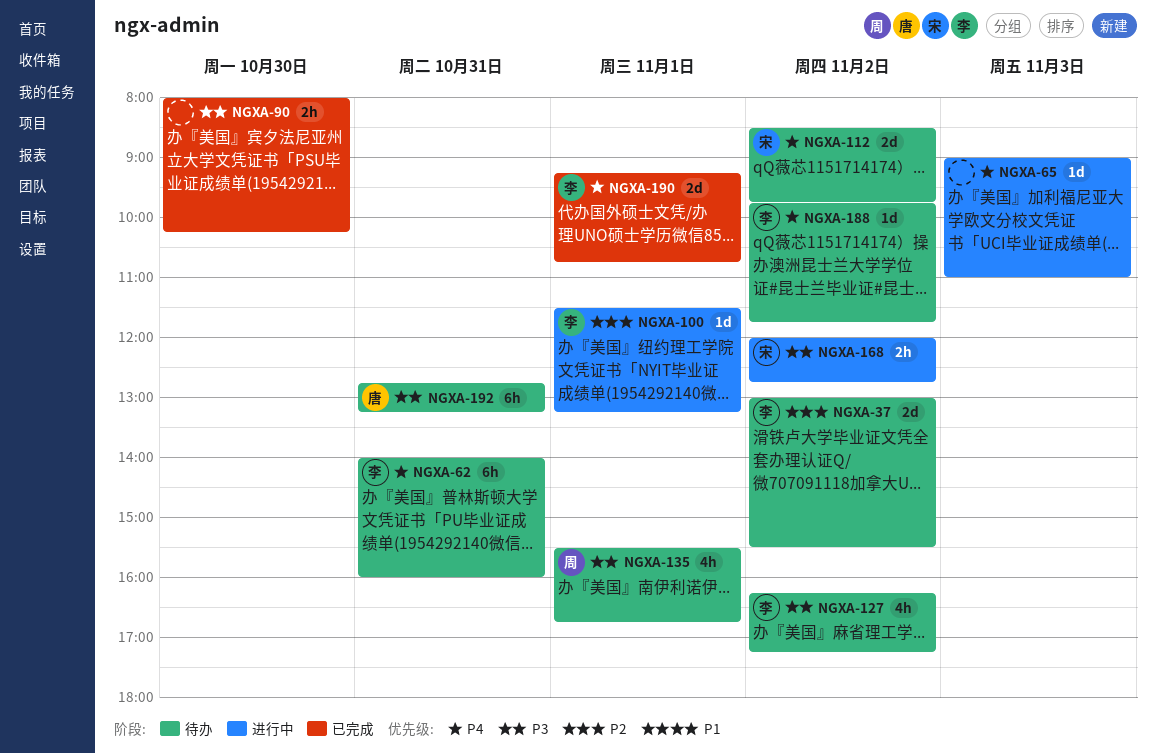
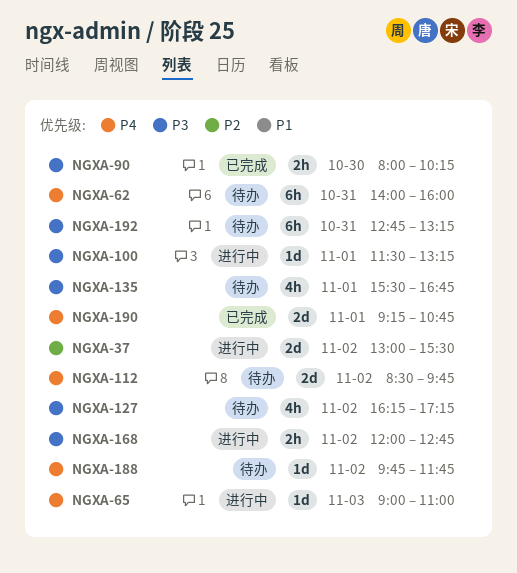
NGXA-37, status: 待办 -> 进行中
NGXA-100, priority: P2 -> P3

